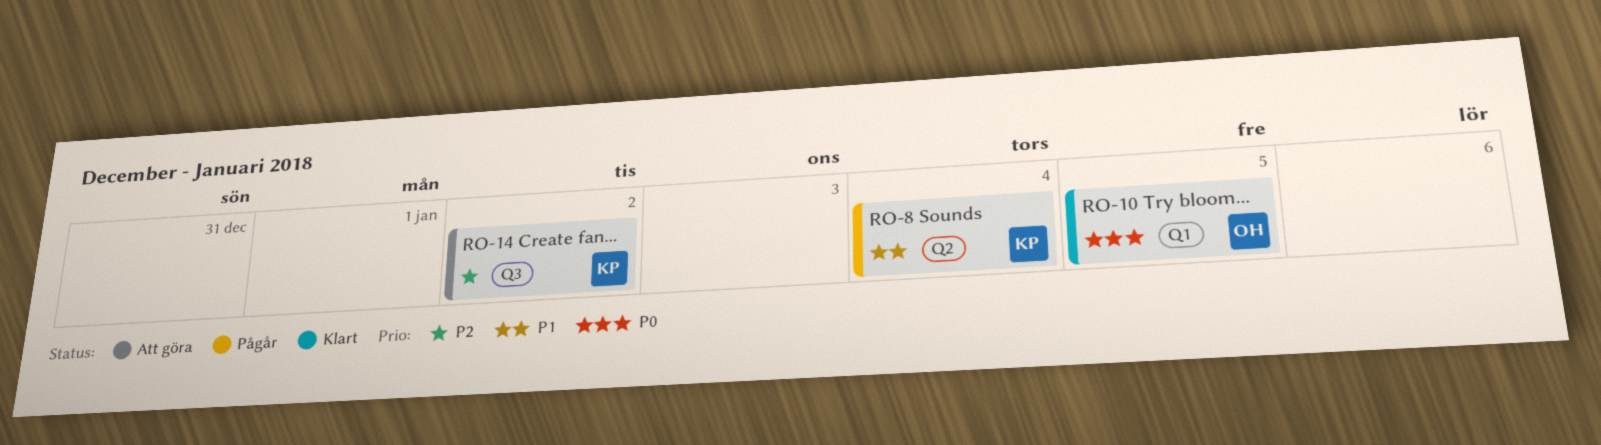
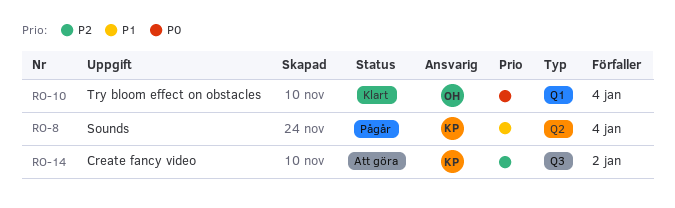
RO-10, due: Jan 5 -> Jan 4

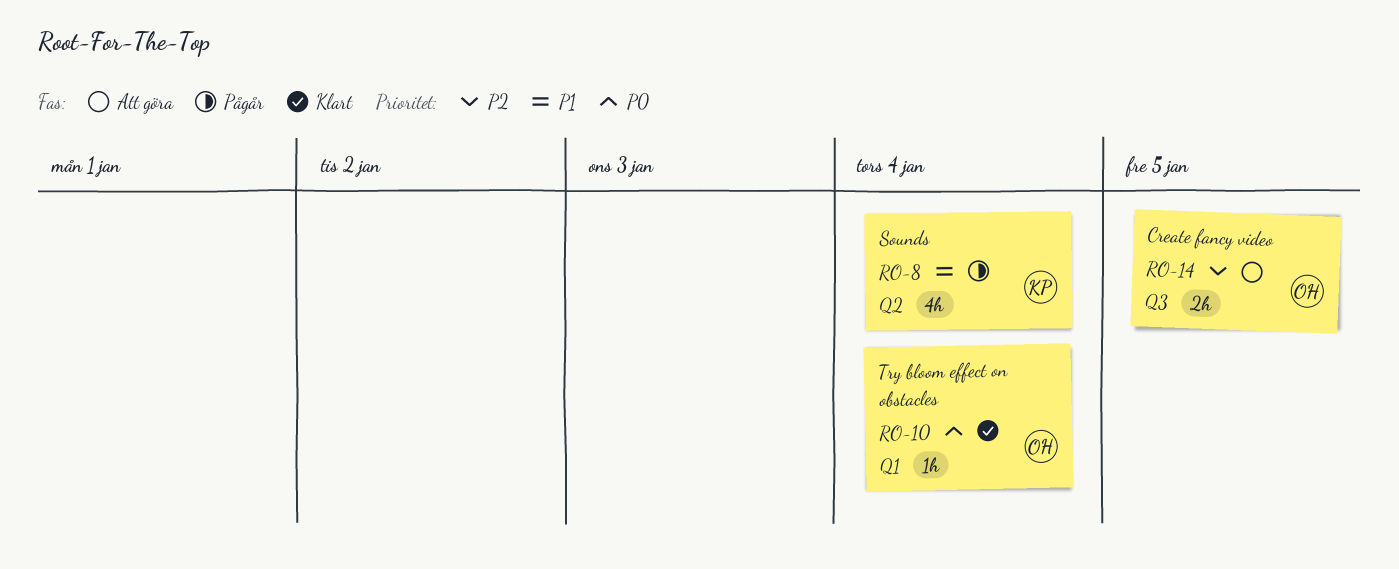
RO-14, owner: KP -> OH
RO-14, due: Jan 2 -> Jan 5

